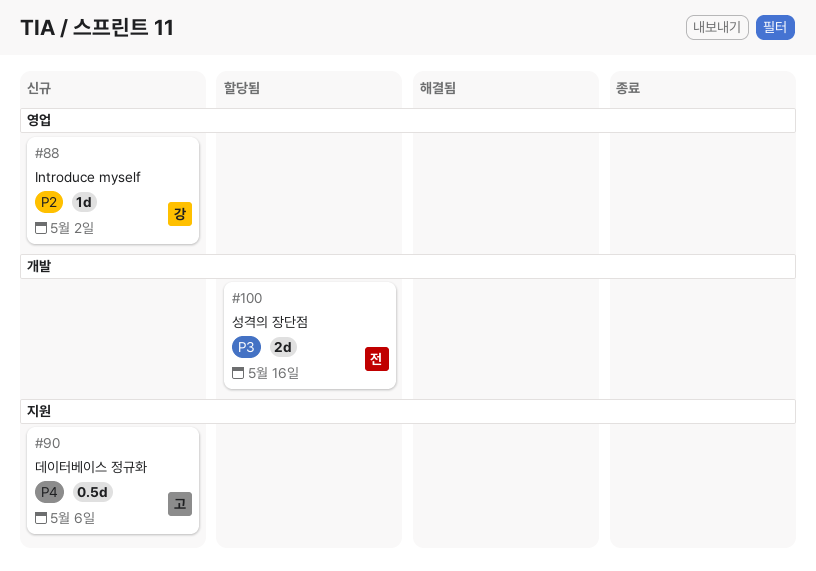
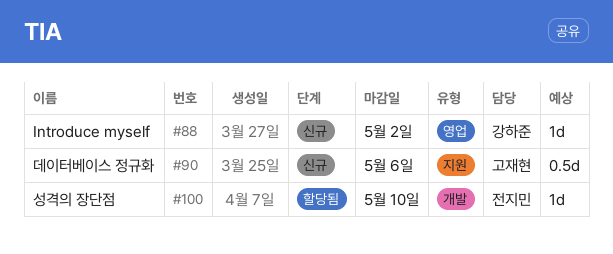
#100, estimate: 2d -> 1d
#100, due: May 16 -> May 10

